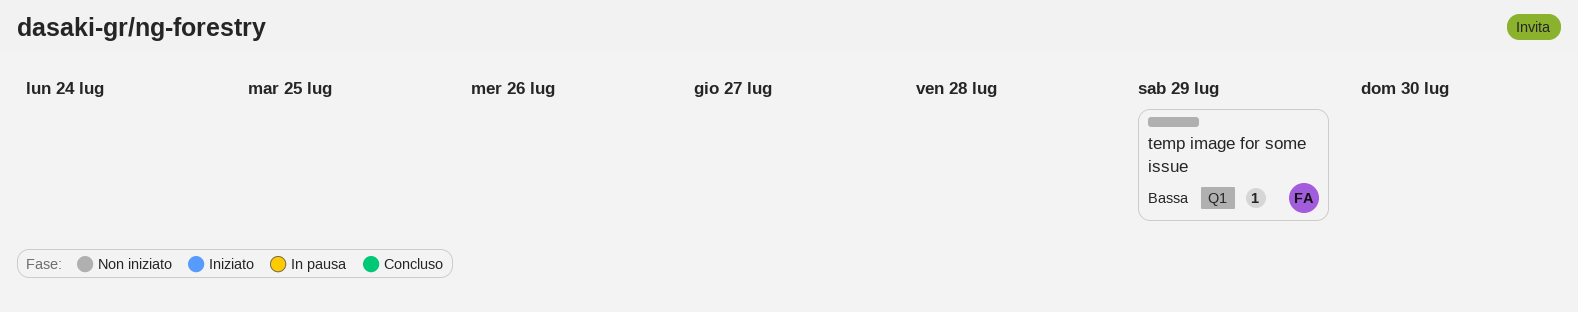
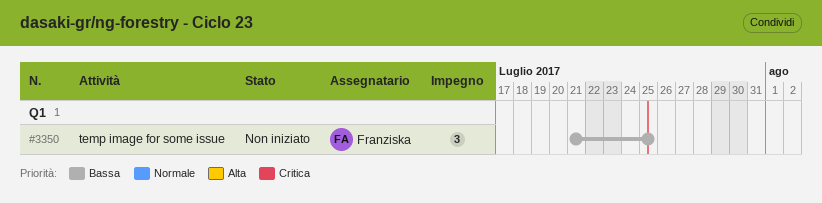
temp image for some issue, estimate: 1 -> 3
temp image for some issue, due: Jul 29 -> Jul 25

